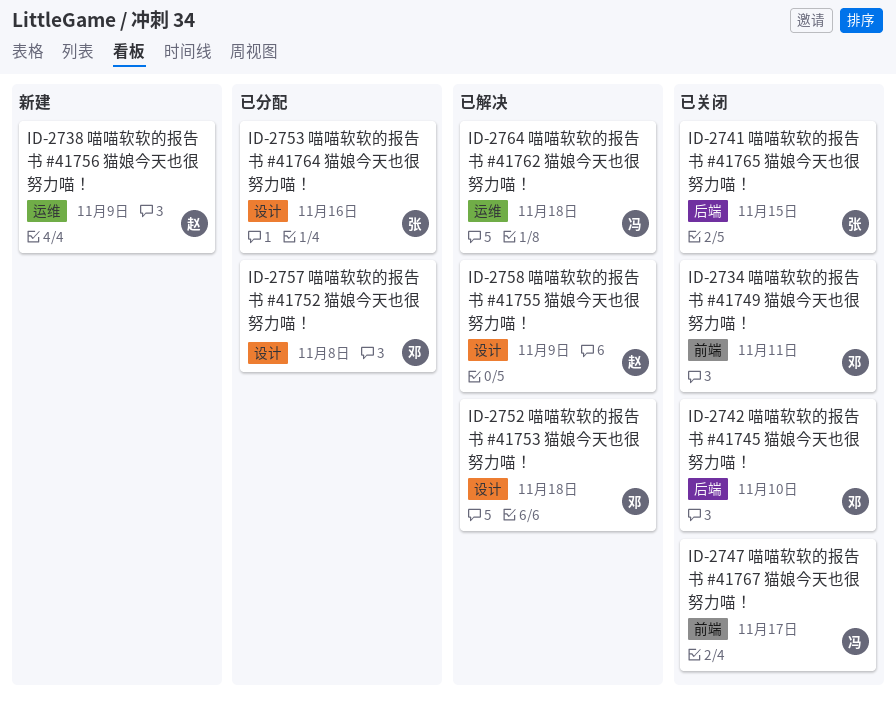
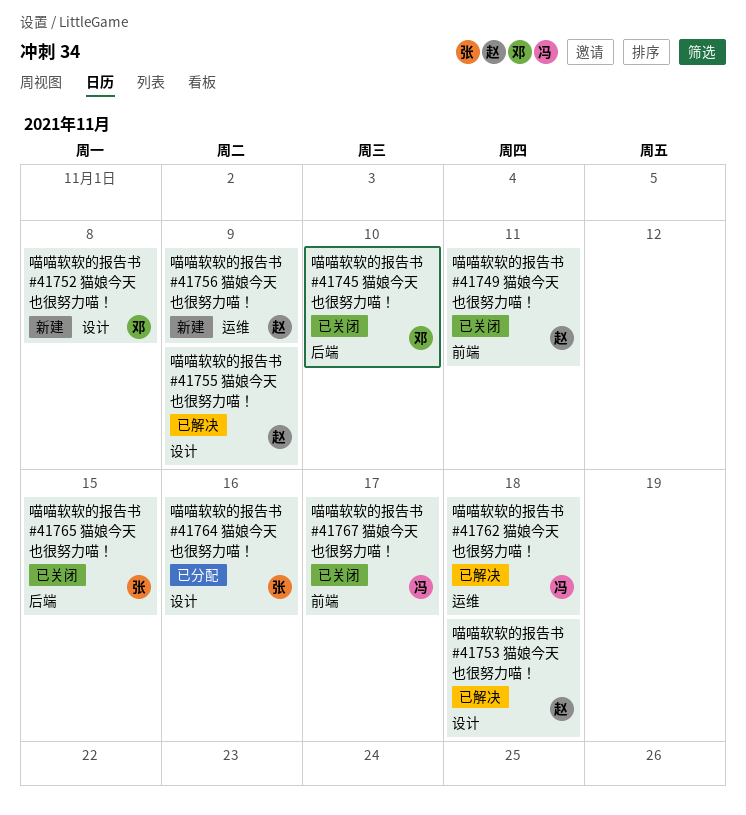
喵喵软软的报告书 #41749 猫娘今天也很努力喵！, owner: 邓 -> 赵
喵喵软软的报告书 #41752 猫娘今天也很努力喵！, status: 已分配 -> 新建
喵喵软软的报告书 #41753 猫娘今天也很努力喵！, owner: 邓 -> 赵

